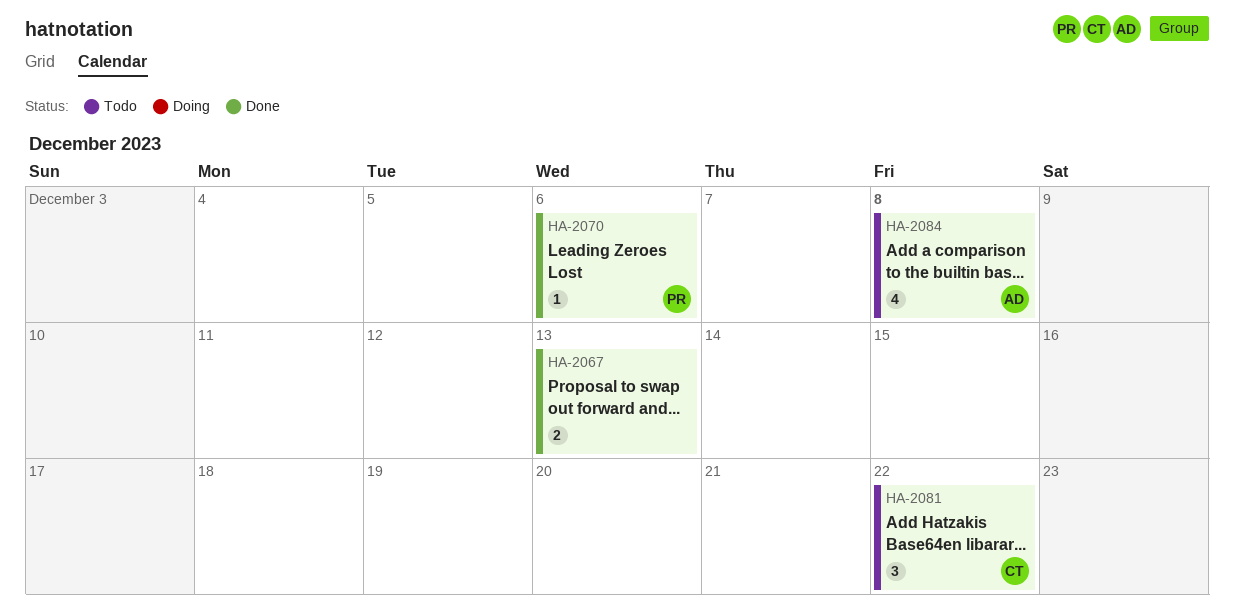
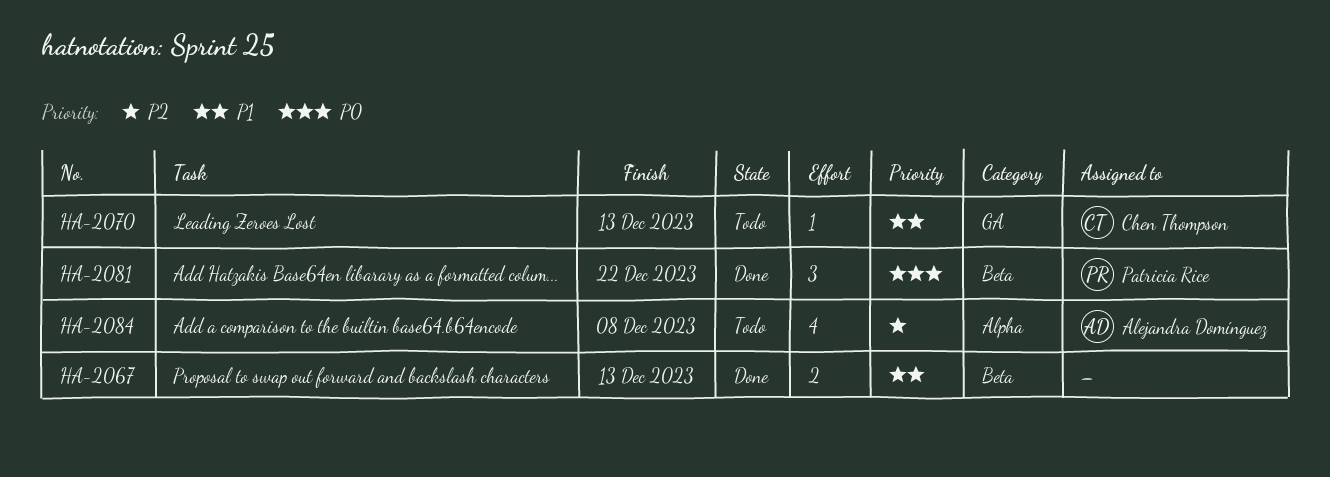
HA-2070, status: Done -> Todo
HA-2070, owner: Patricia Rice -> Chen Thompson
HA-2070, due: Dec 6 -> Dec 13
HA-2081, status: Todo -> Done
HA-2081, owner: Chen Thompson -> Patricia Rice

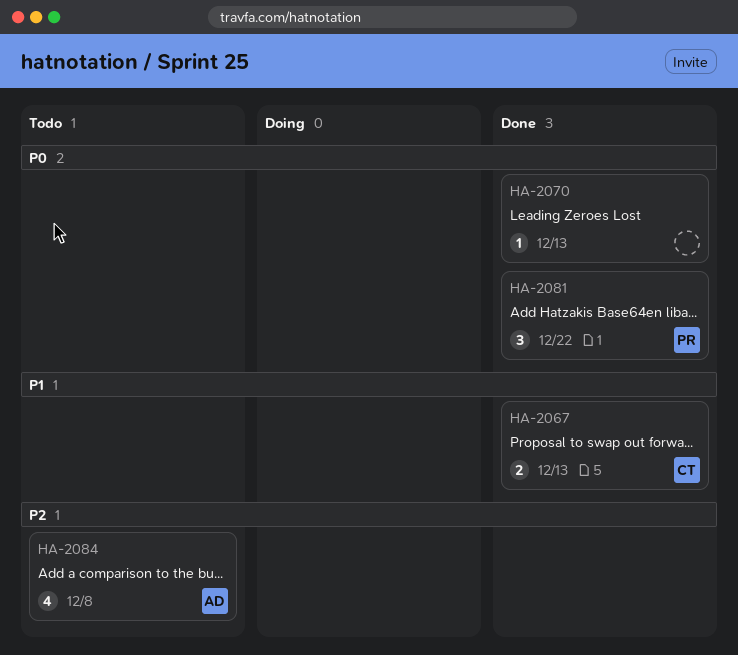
HA-2067, owner: none -> Chen Thompson
HA-2070, status: Todo -> Done
HA-2070, owner: Chen Thompson -> none
HA-2070, priority: P1 -> P0

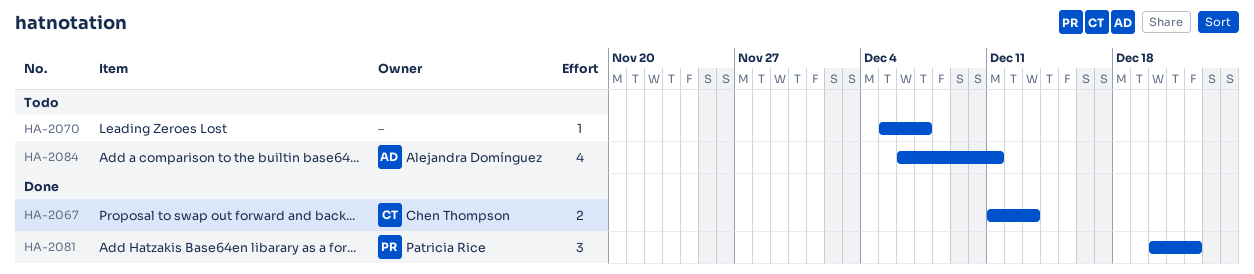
HA-2070, status: Done -> Todo
HA-2070, due: Dec 13 -> Dec 7
HA-2084, due: Dec 8 -> Dec 11

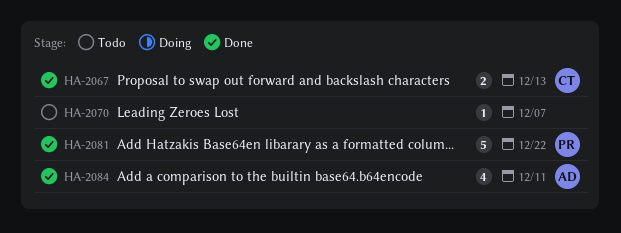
HA-2081, estimate: 3 -> 5
HA-2084, status: Todo -> Done

